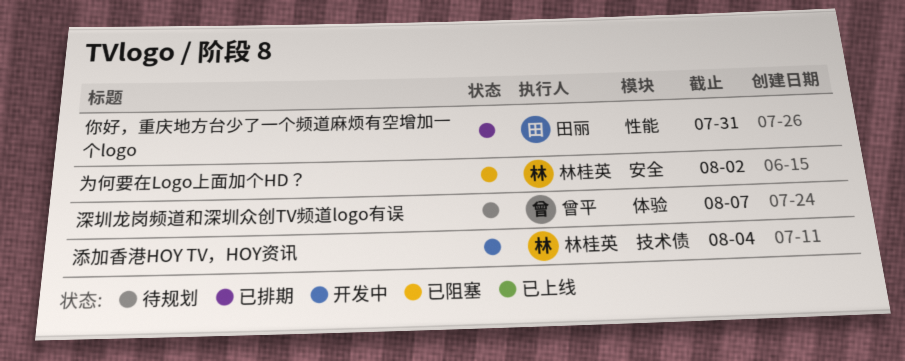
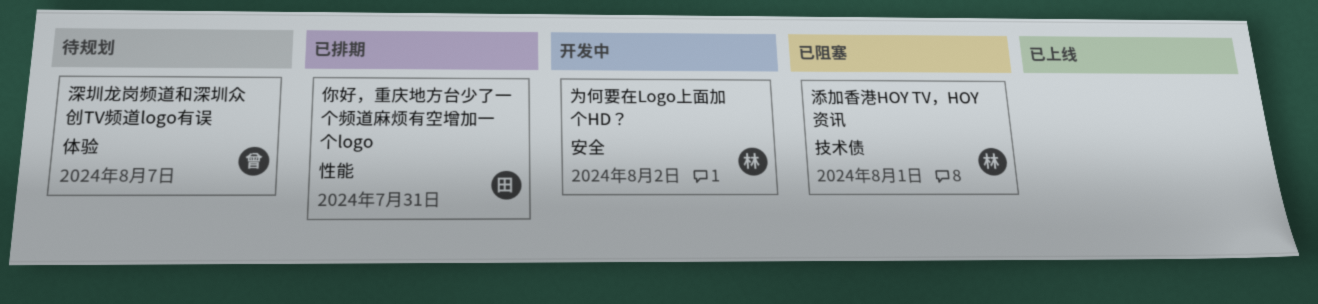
为何要在Logo上面加个HD？, status: 已阻塞 -> 开发中
添加香港HOY TV，HOY资讯, status: 开发中 -> 已阻塞
添加香港HOY TV，HOY资讯, due: Aug 4 -> Aug 1

